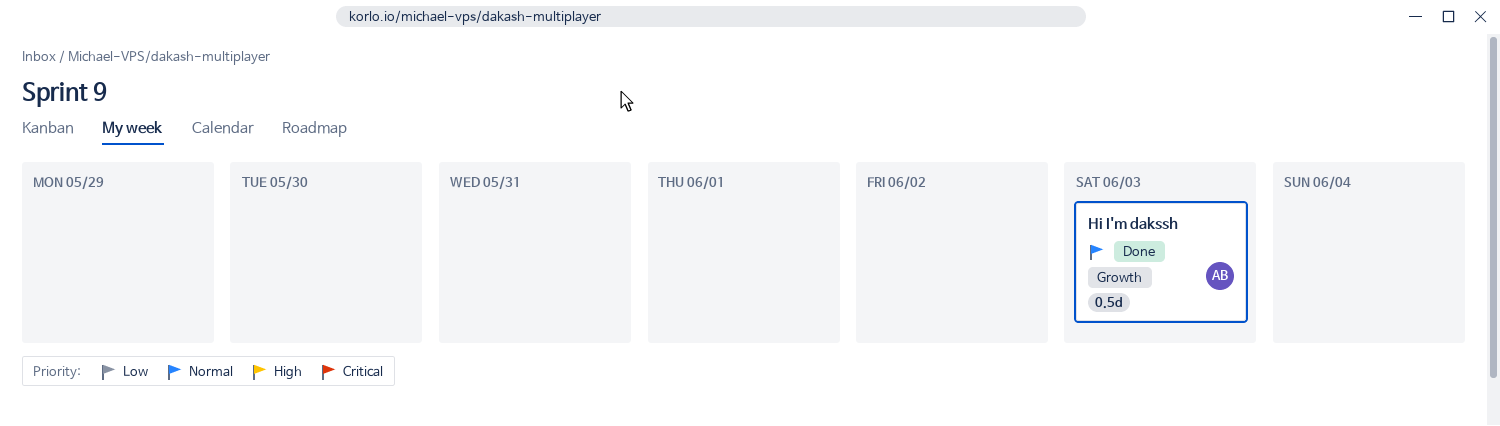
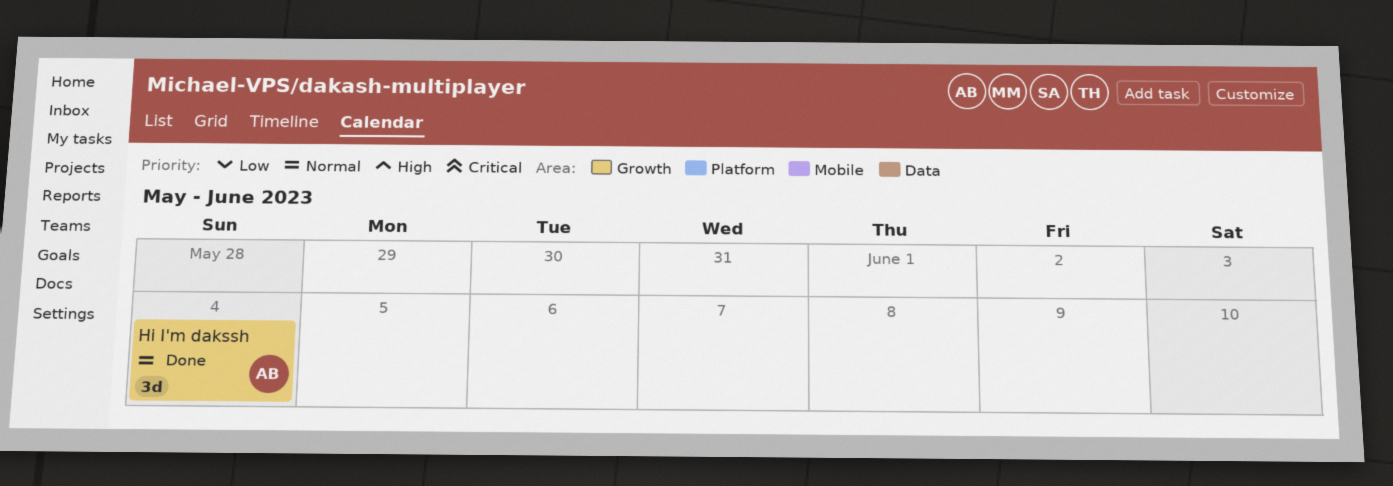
Hi I'm dakssh, estimate: 0.5d -> 3d
Hi I'm dakssh, due: Jun 3 -> Jun 4

